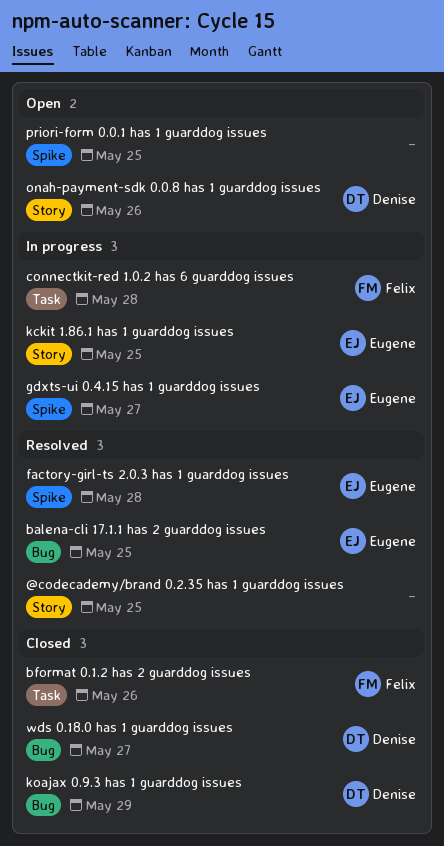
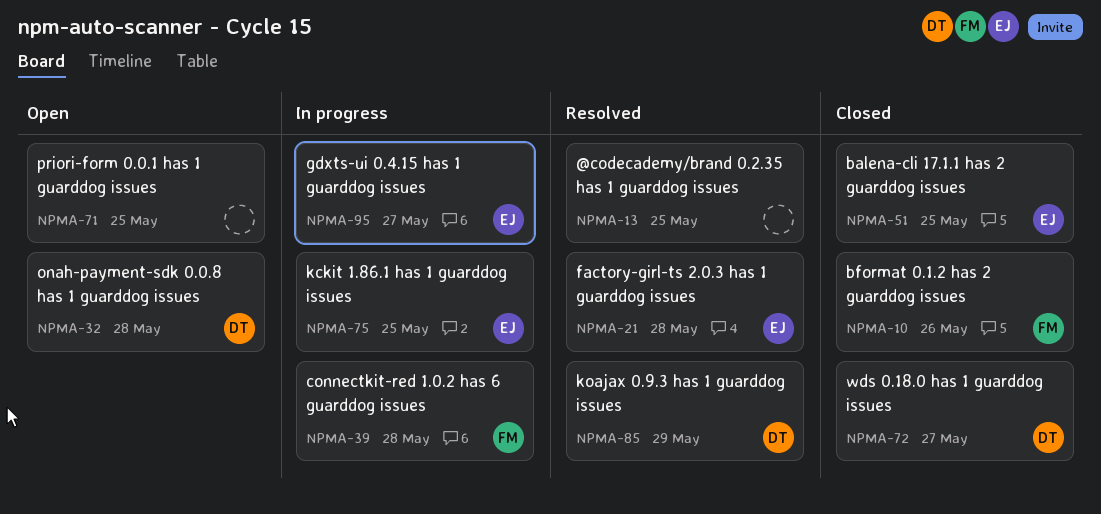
balena-cli 17.1.1 has 2 guarddog issues, status: Resolved -> Closed
koajax 0.9.3 has 1 guarddog issues, status: Closed -> Resolved
onah-payment-sdk 0.0.8 has 1 guarddog issues, due: May 26 -> May 28

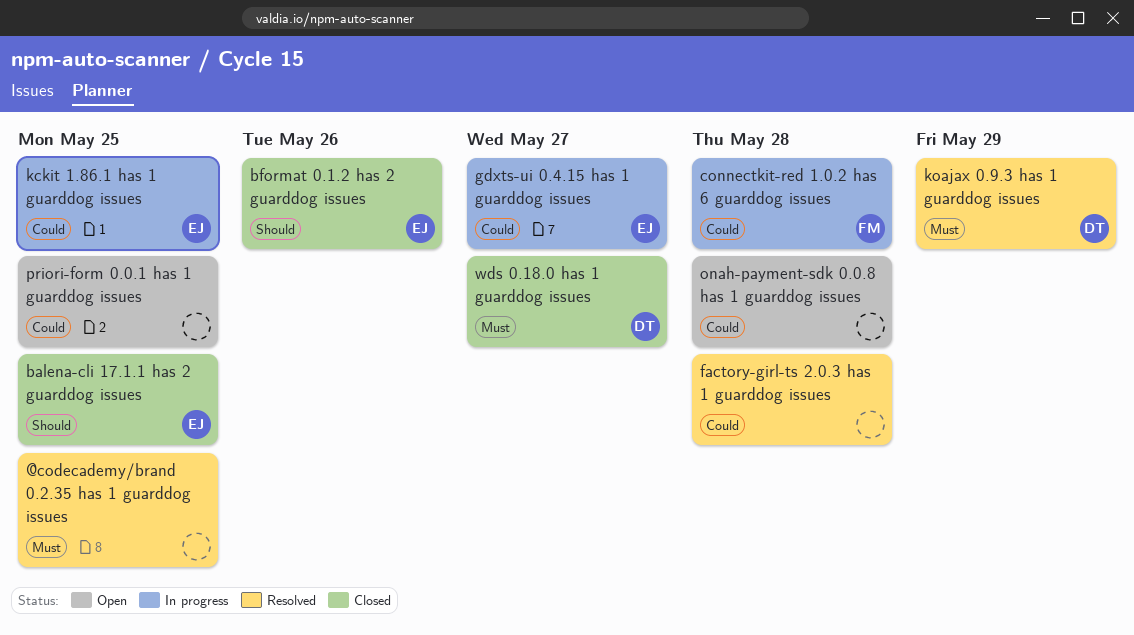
bformat 0.1.2 has 2 guarddog issues, owner: FM -> EJ
factory-girl-ts 2.0.3 has 1 guarddog issues, owner: EJ -> none
onah-payment-sdk 0.0.8 has 1 guarddog issues, owner: DT -> none

